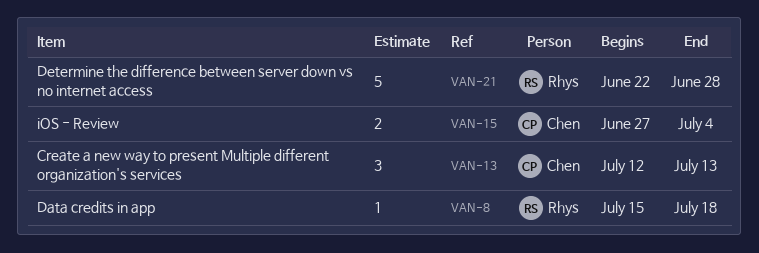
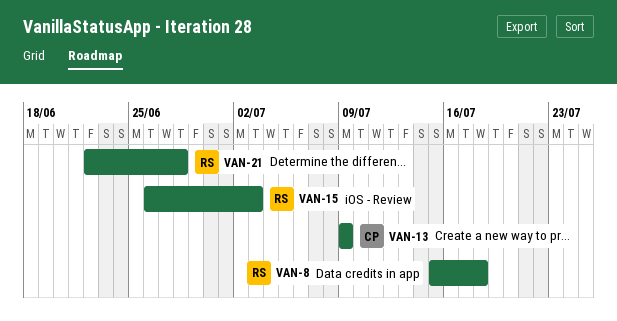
VAN-13, start: Jul 12 -> Jul 9
VAN-13, due: Jul 13 -> Jul 9
VAN-15, owner: Chen -> Rhys
VAN-15, start: Jun 27 -> Jun 26
VAN-15, due: Jul 4 -> Jul 3

